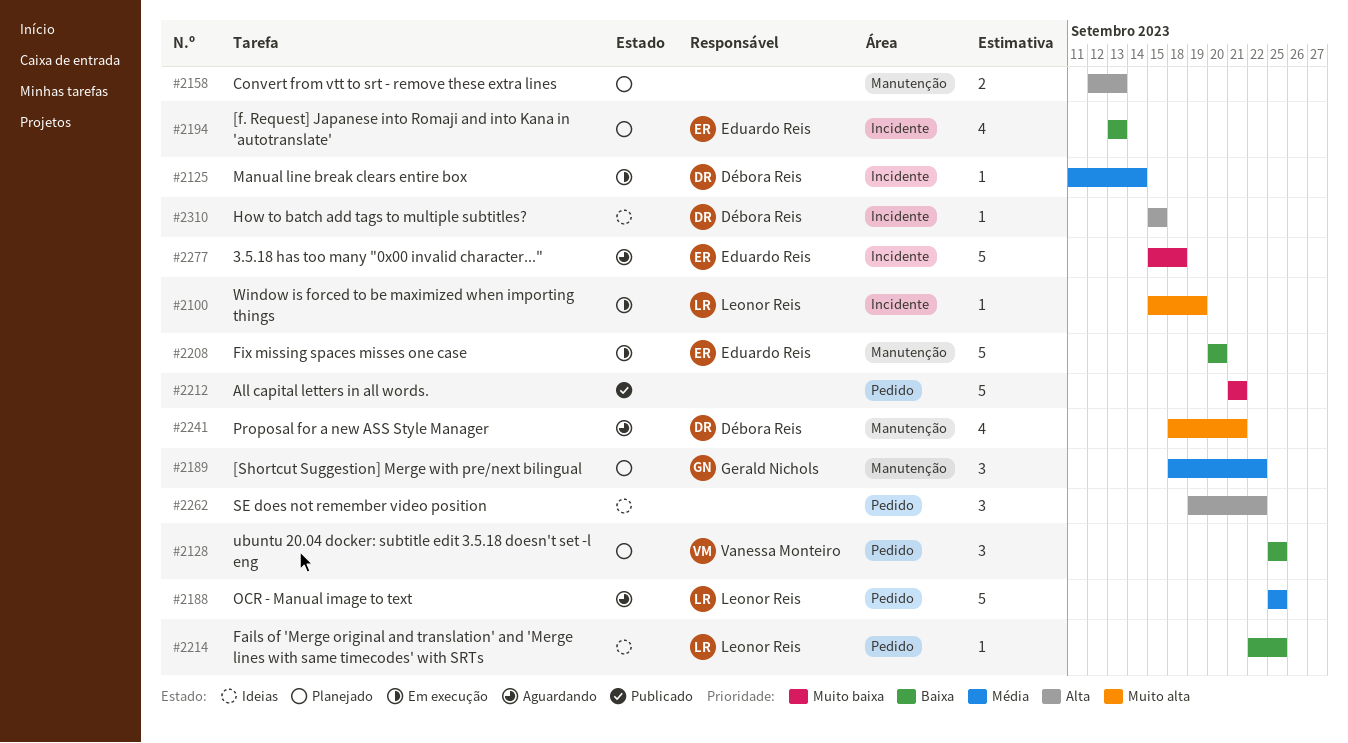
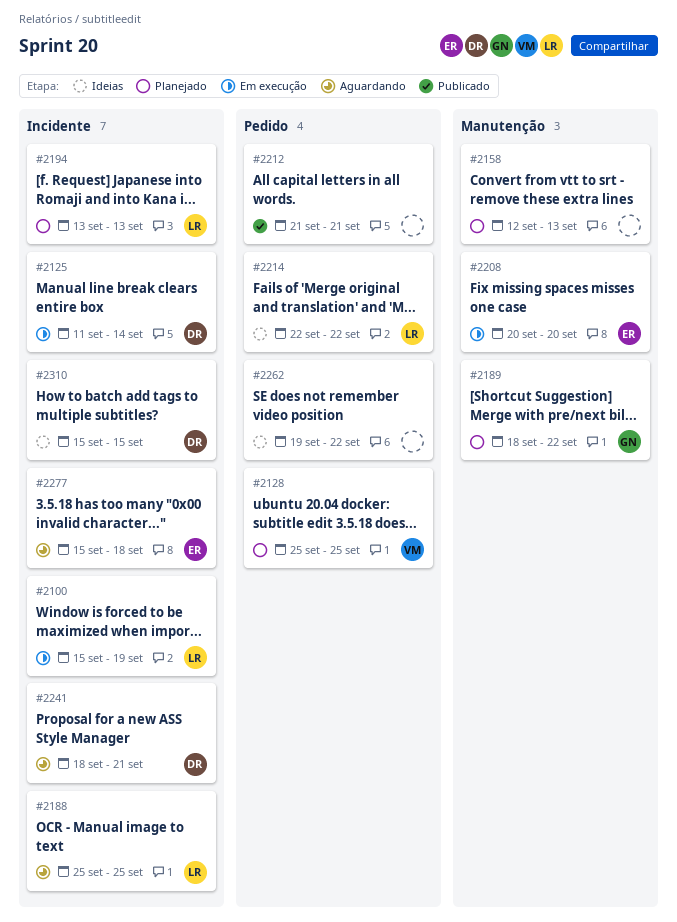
#2188, label: Pedido -> Incidente
#2194, owner: Eduardo Reis -> Leonor Reis
#2214, due: Sep 25 -> Sep 22
#2241, label: Manutenção -> Incidente

